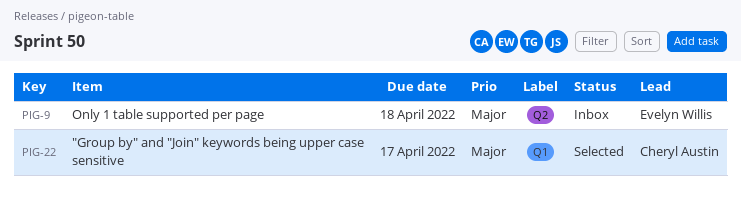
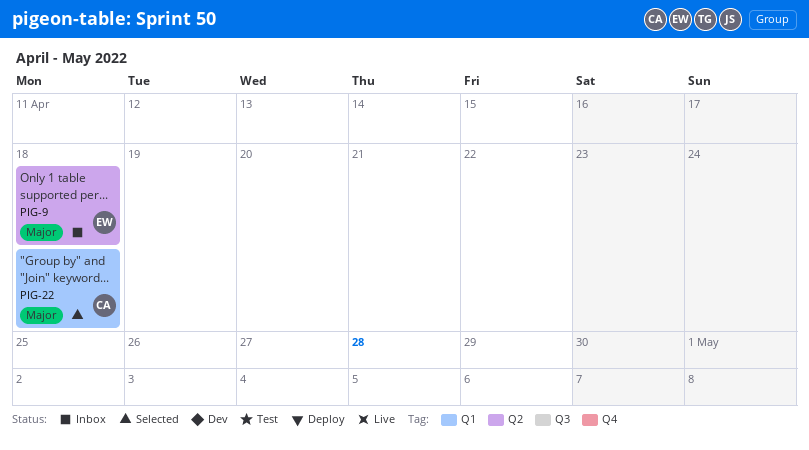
PIG-22, due: Apr 17 -> Apr 18

